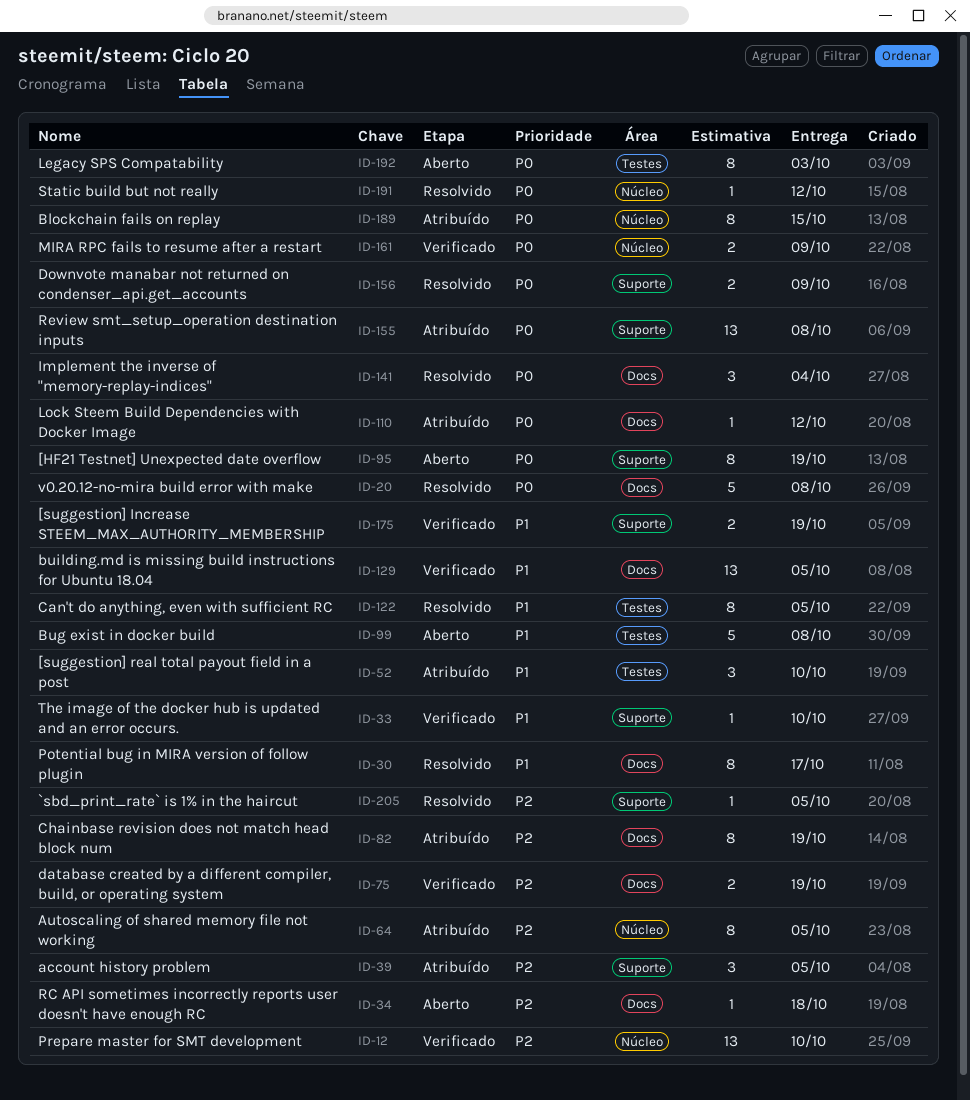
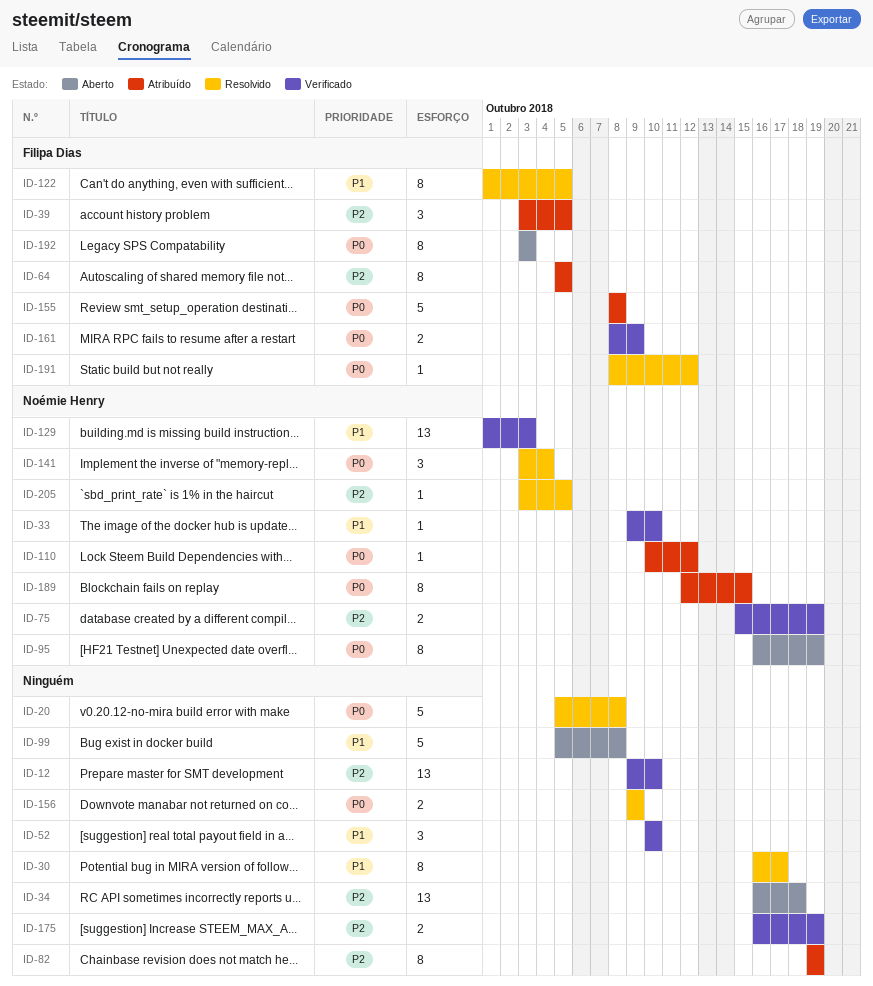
ID-34, estimate: 1 -> 13
ID-52, status: Atribuído -> Verificado
ID-129, due: Oct 5 -> Oct 3
ID-155, estimate: 13 -> 5
ID-175, priority: P1 -> P2

